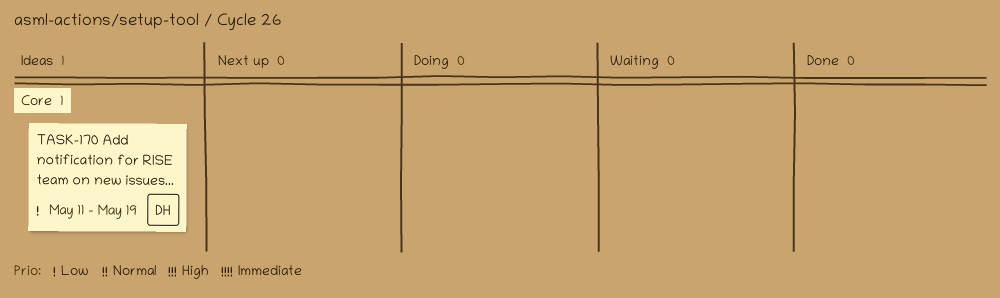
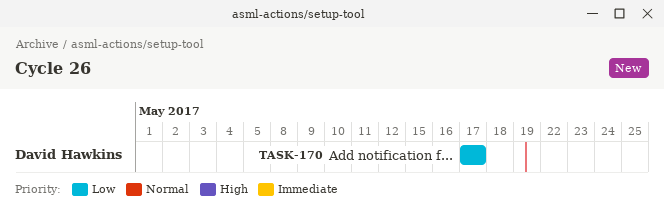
TASK-170, start: May 11 -> May 17
TASK-170, due: May 19 -> May 17

